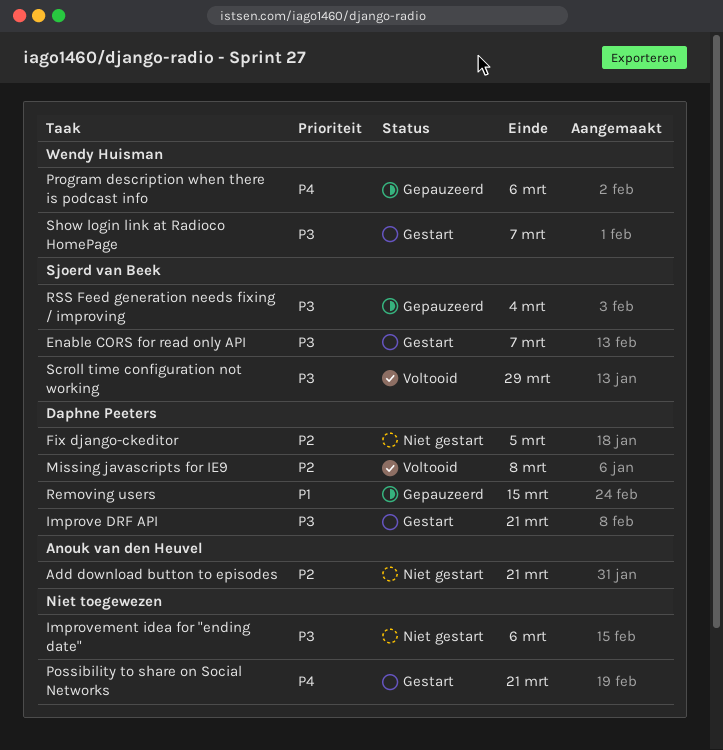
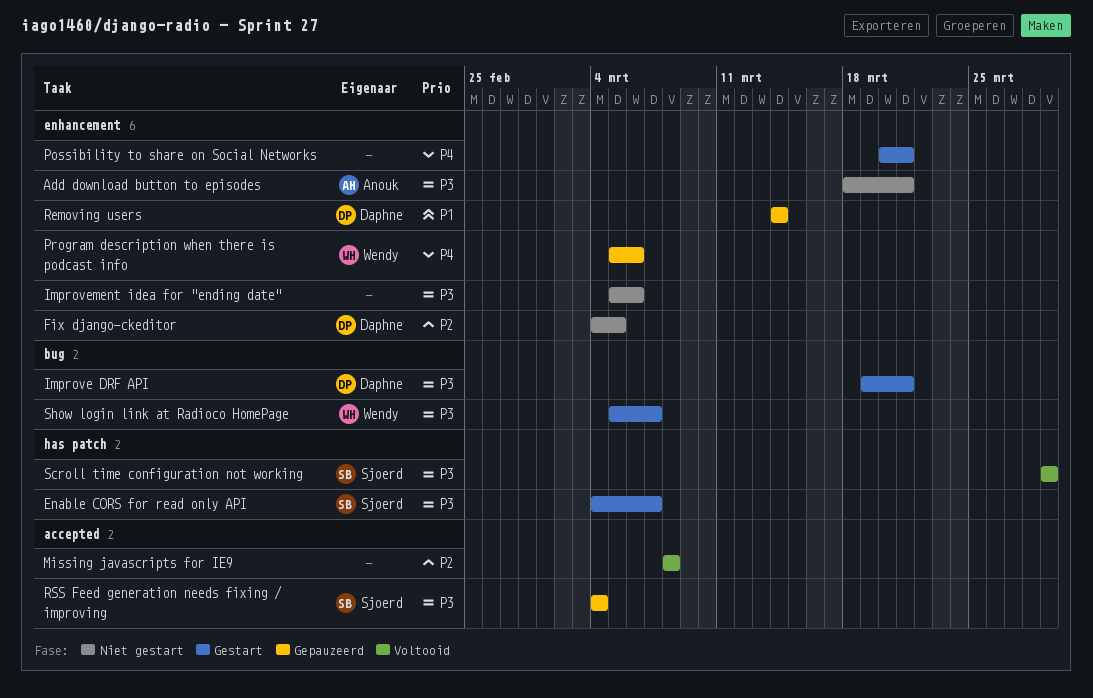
Add download button to episodes, priority: P2 -> P3
Missing javascripts for IE9, owner: Daphne Peeters -> none
Removing users, due: Mar 15 -> Mar 14

